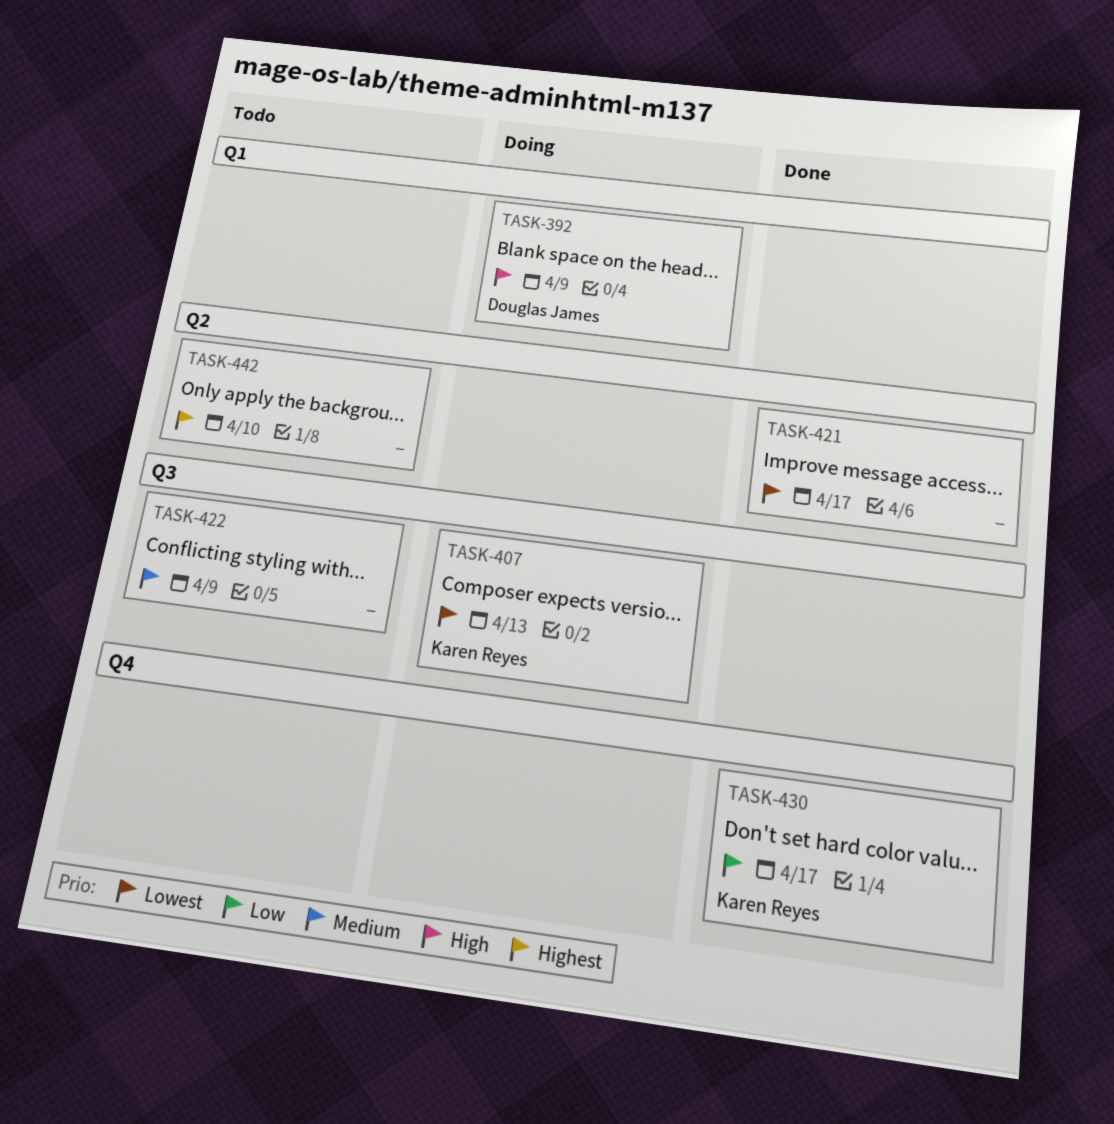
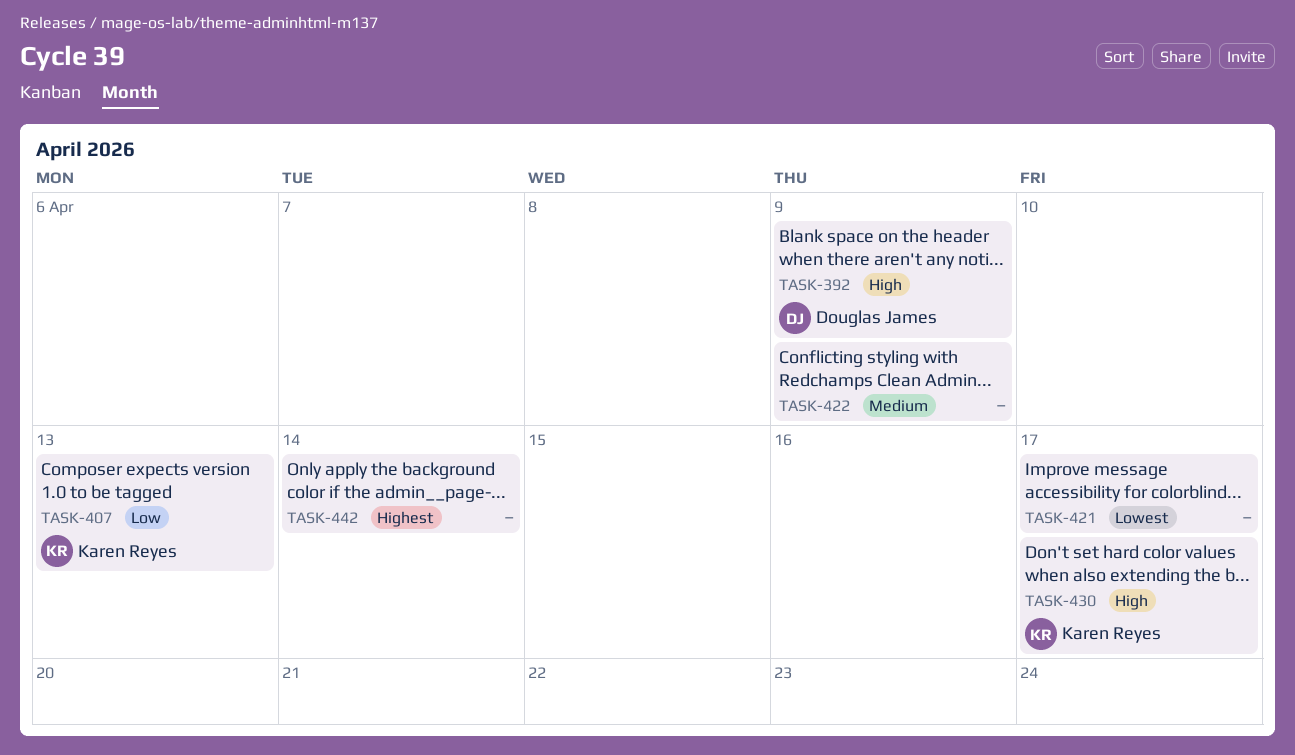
TASK-407, priority: Lowest -> Low
TASK-430, priority: Low -> High
TASK-442, due: Apr 10 -> Apr 14

